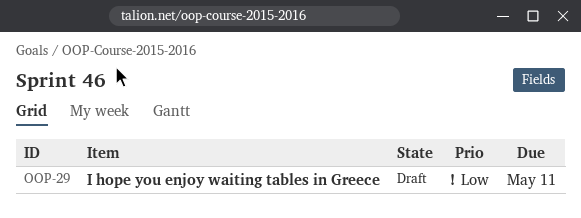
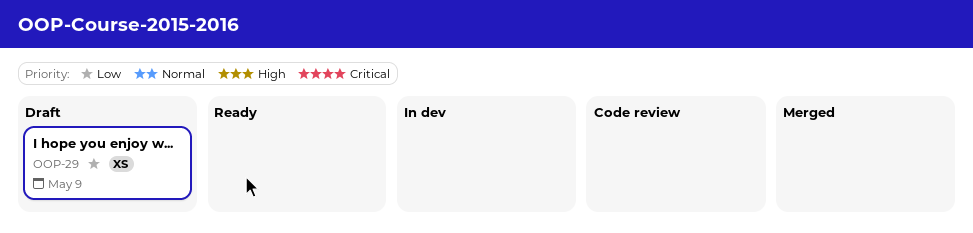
OOP-29, due: May 11 -> May 9

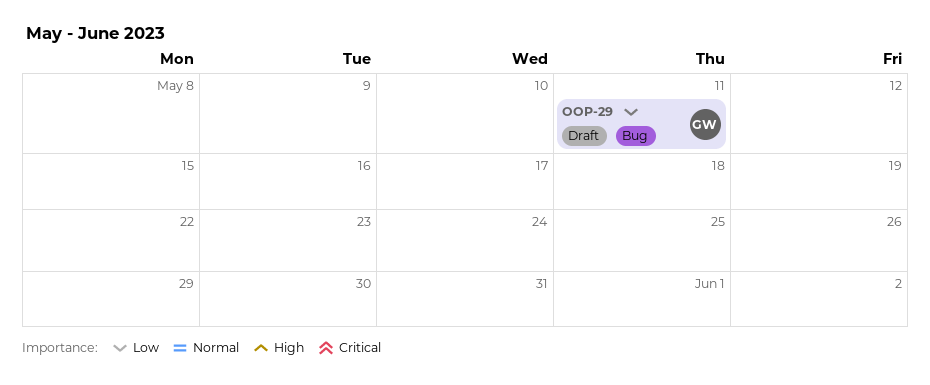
OOP-29, due: May 9 -> May 11

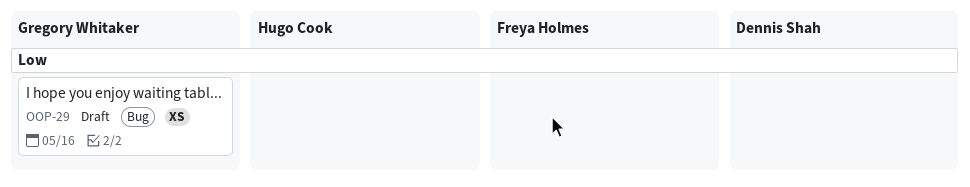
OOP-29, due: May 11 -> May 16

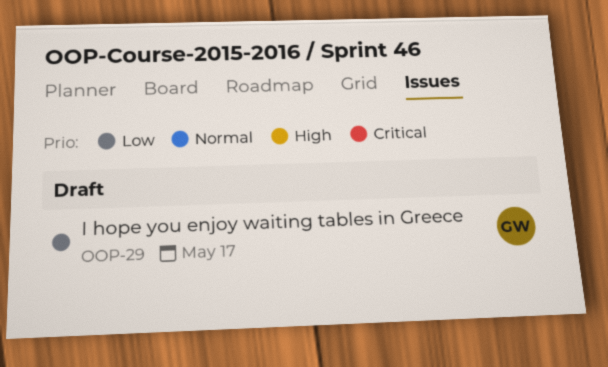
OOP-29, due: May 16 -> May 17

